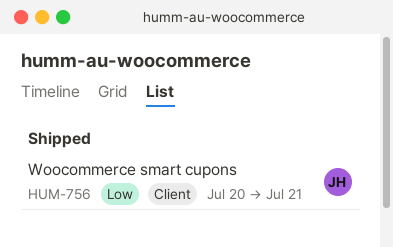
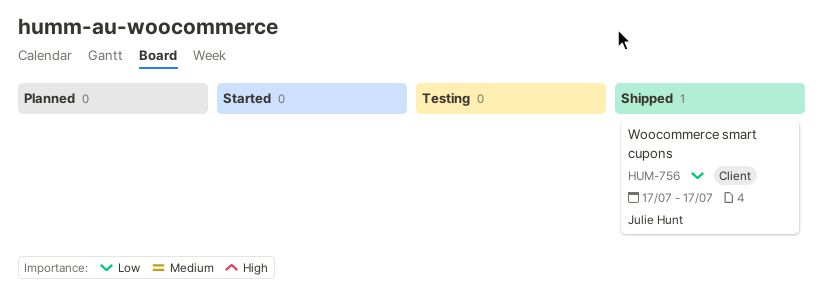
HUM-756, start: Jul 20 -> Jul 17
HUM-756, due: Jul 21 -> Jul 17

